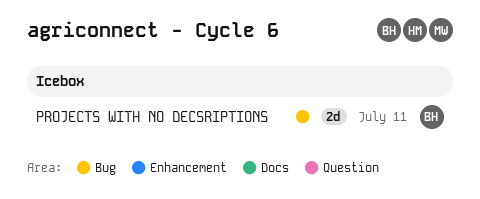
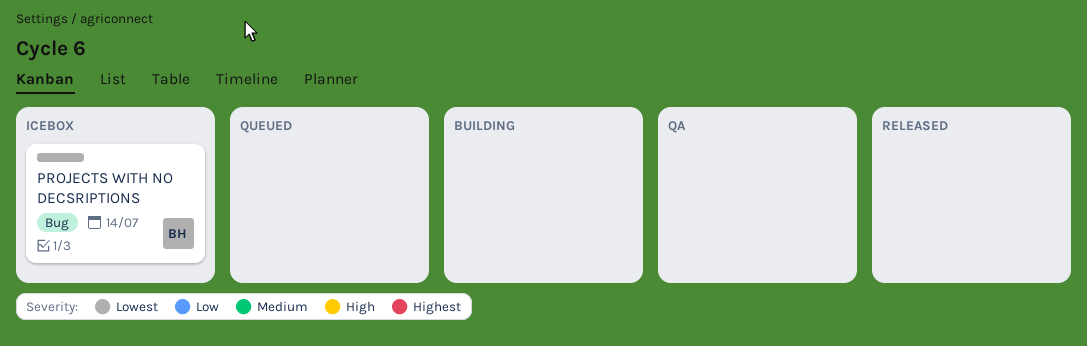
PROJECTS WITH NO DECSRIPTIONS, due: Jul 11 -> Jul 14

